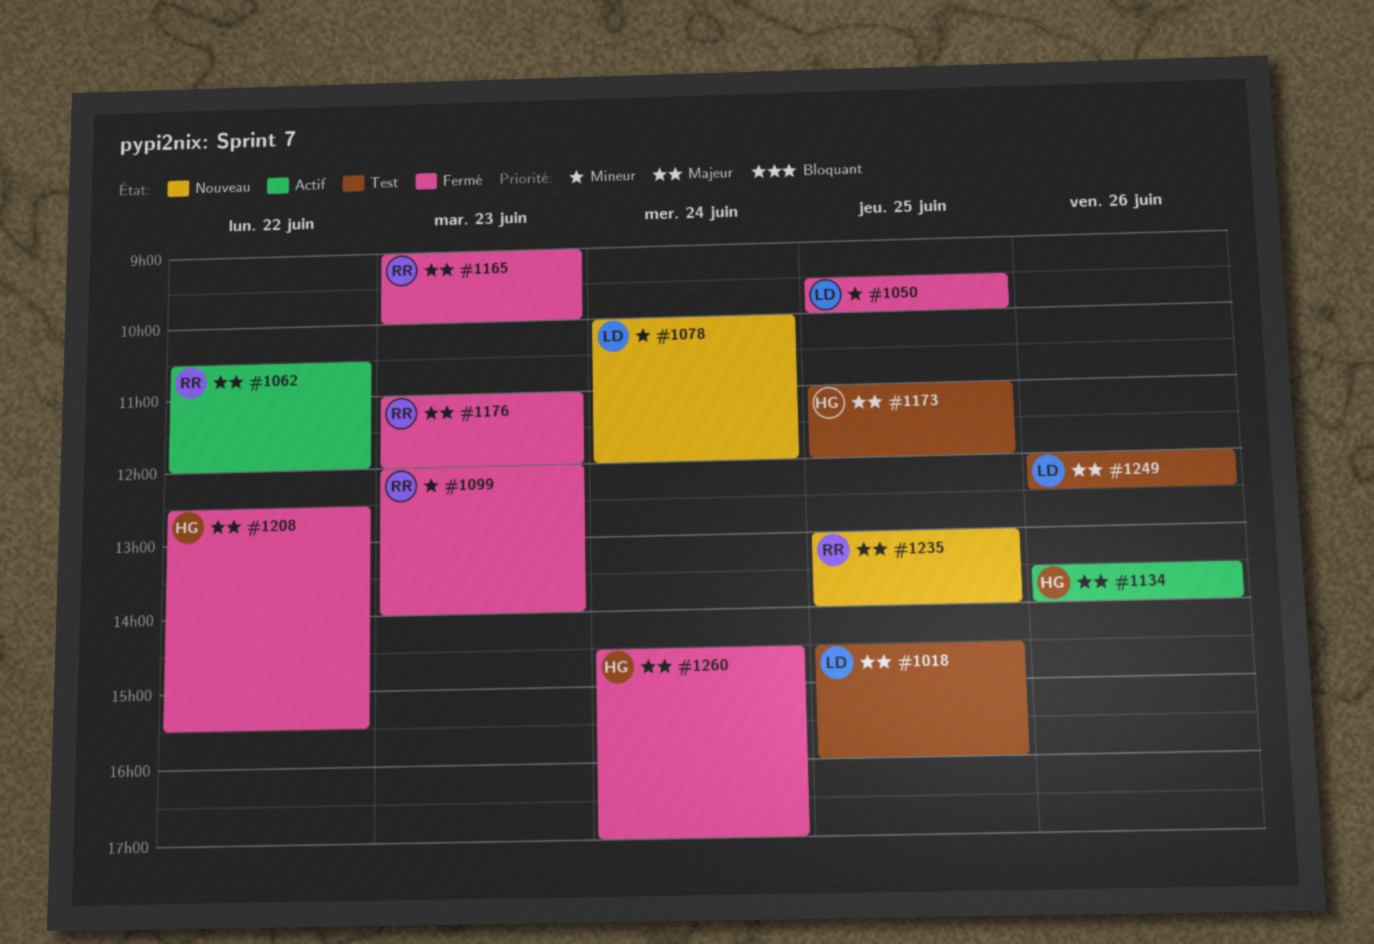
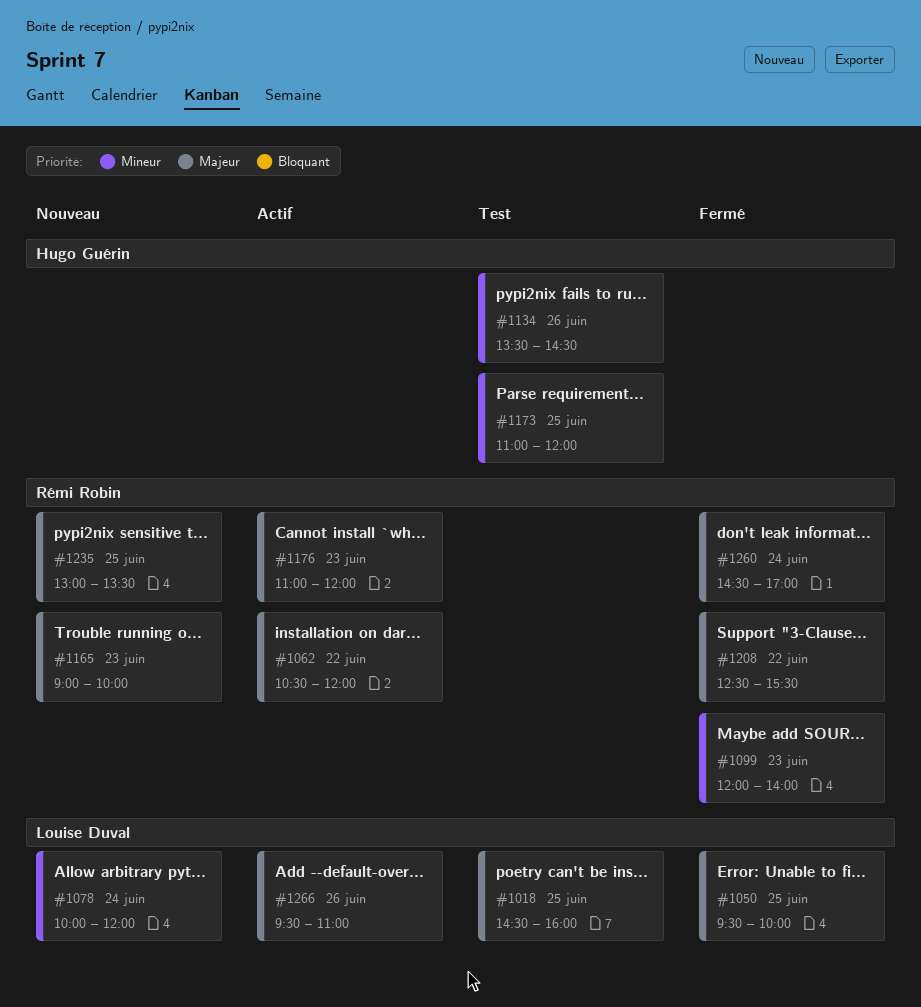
#1050, priority: Mineur -> Majeur
#1134, status: Actif -> Test
#1134, priority: Majeur -> Mineur
#1134, ends: 14:00 -> 14:30
#1165, status: Fermé -> Nouveau
#1173, priority: Majeur -> Mineur
#1176, status: Fermé -> Actif
#1208, owner: Hugo Guérin -> Rémi Robin
#1235, ends: 14:00 -> 13:30
#1249: present -> none
#1260, owner: Hugo Guérin -> Rémi Robin
#1266: none -> present

